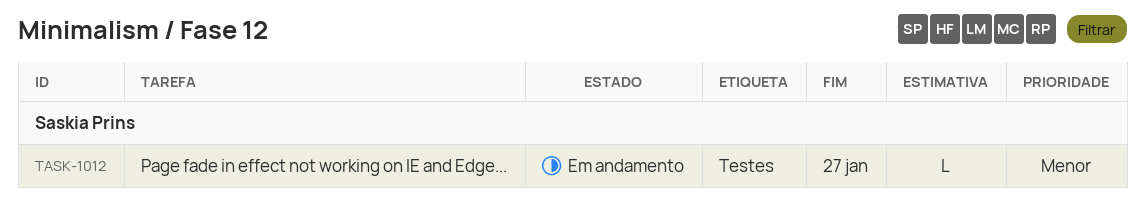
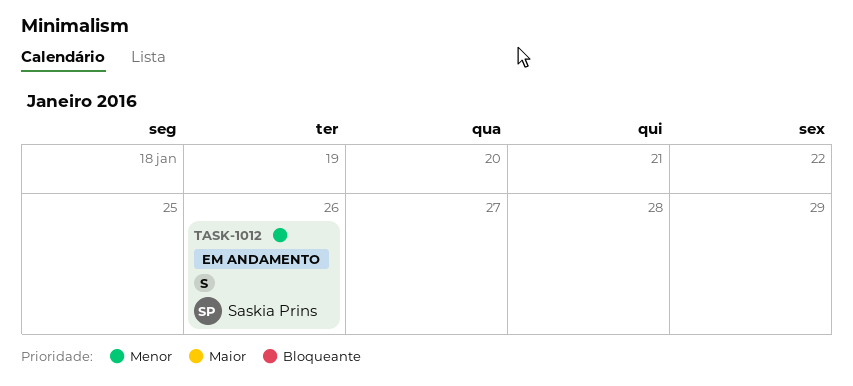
TASK-1012, estimate: L -> S
TASK-1012, due: Jan 27 -> Jan 26

